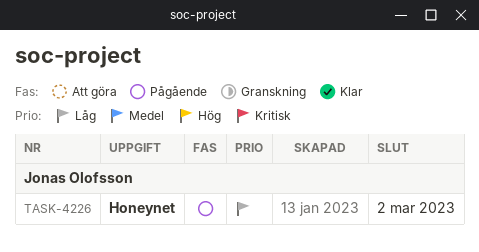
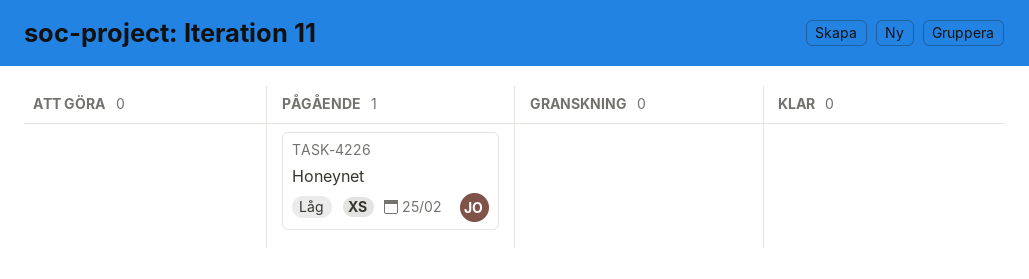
TASK-4226, due: Mar 2 -> Feb 25

